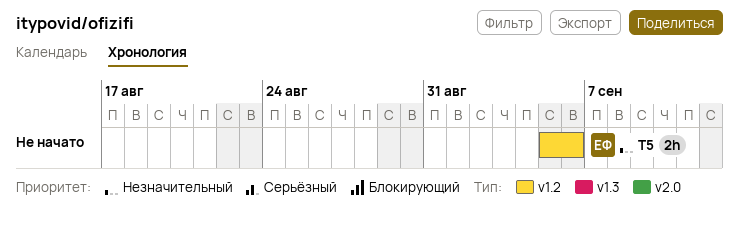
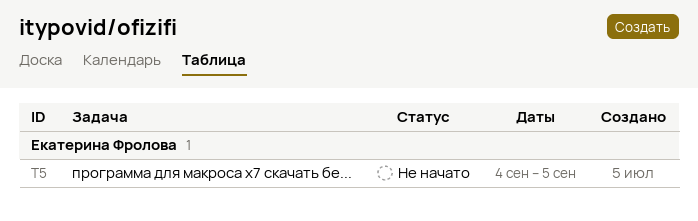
T5, start: Sep 5 -> Sep 4
T5, due: Sep 6 -> Sep 5

